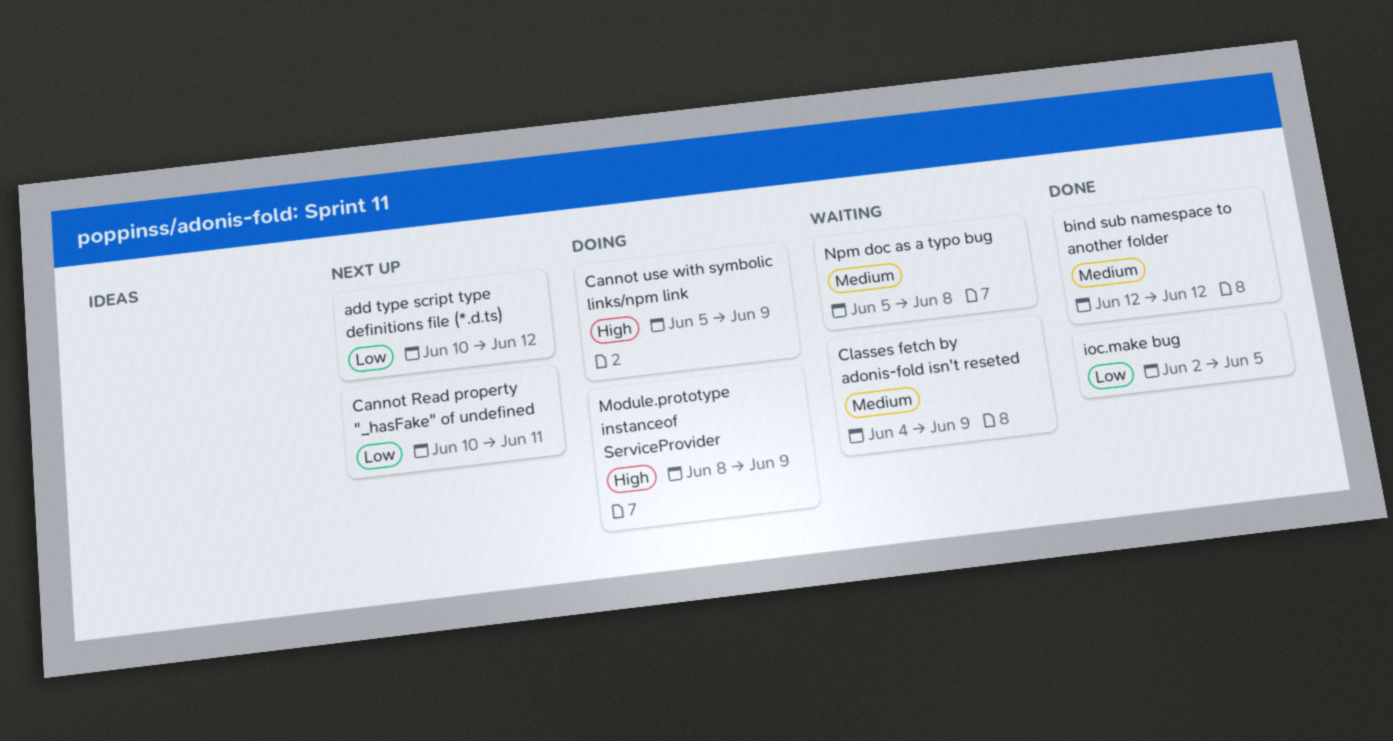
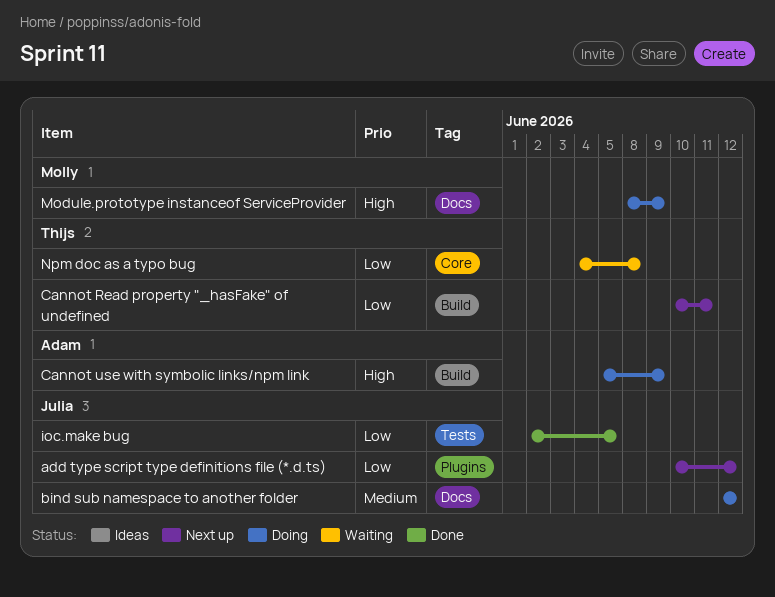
bind sub namespace to another folder, status: Done -> Doing
Classes fetch by adonis-fold isn't reseted: present -> none
Npm doc as a typo bug, priority: Medium -> Low
Npm doc as a typo bug, start: Jun 5 -> Jun 4

